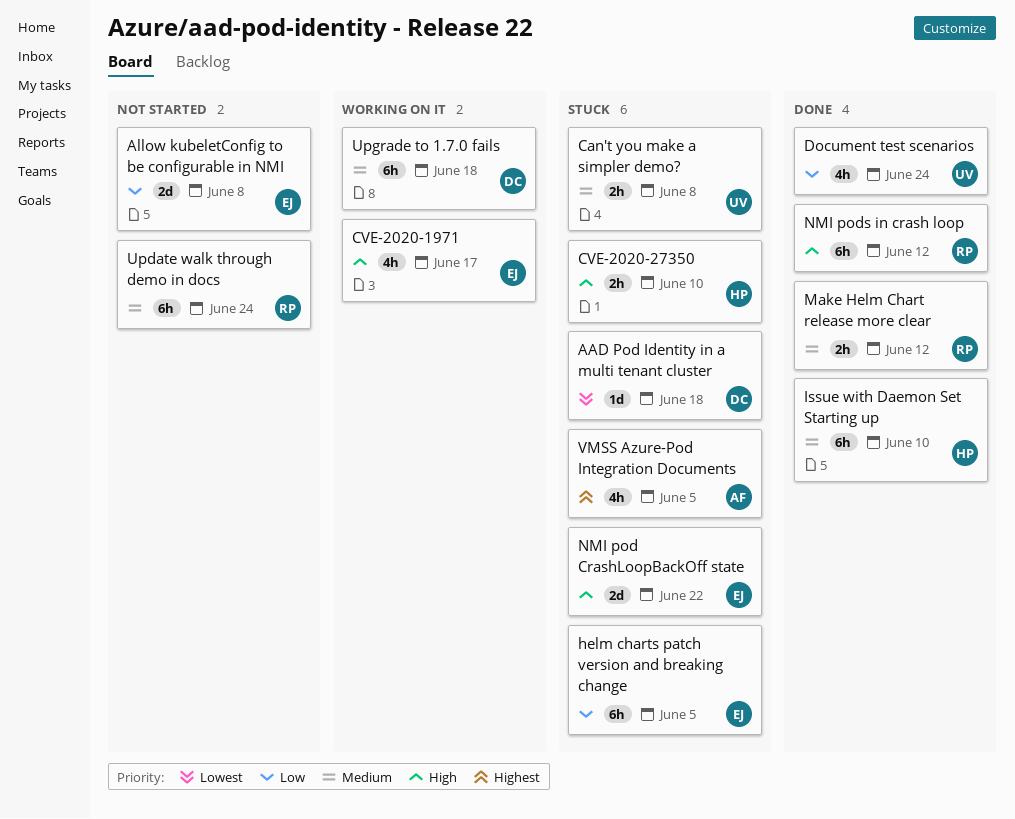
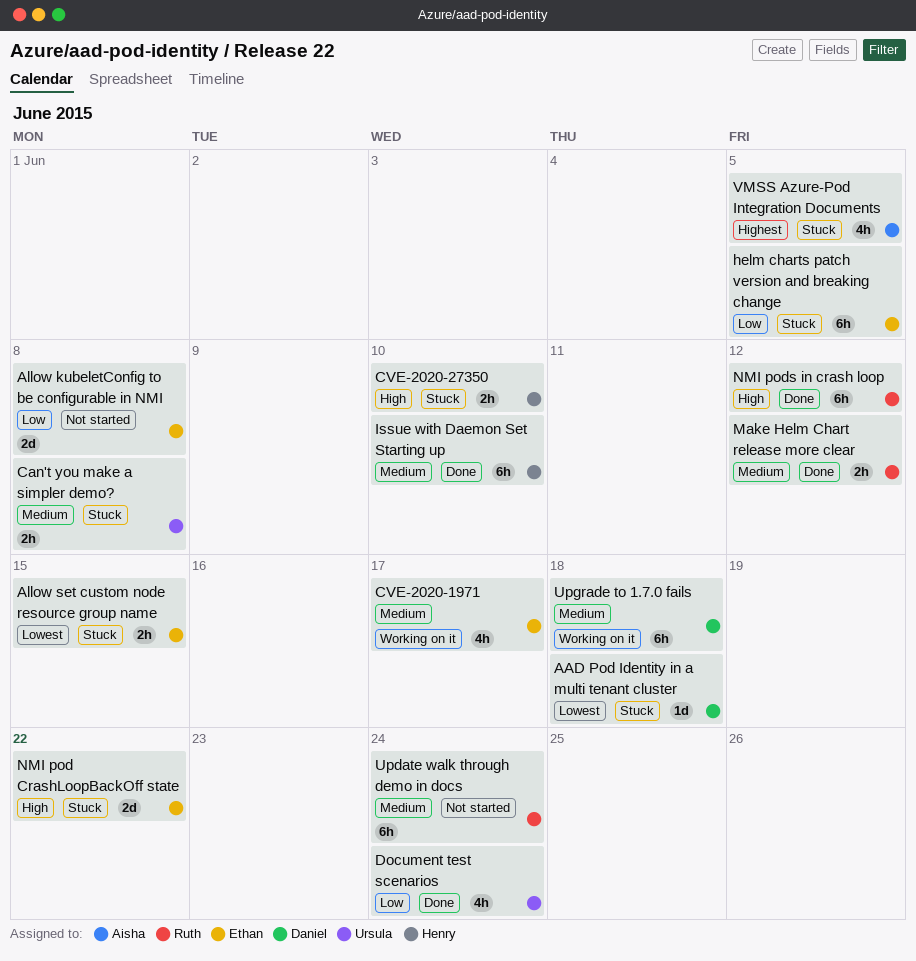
Allow set custom node resource group name: none -> present
CVE-2020-1971, priority: High -> Medium

